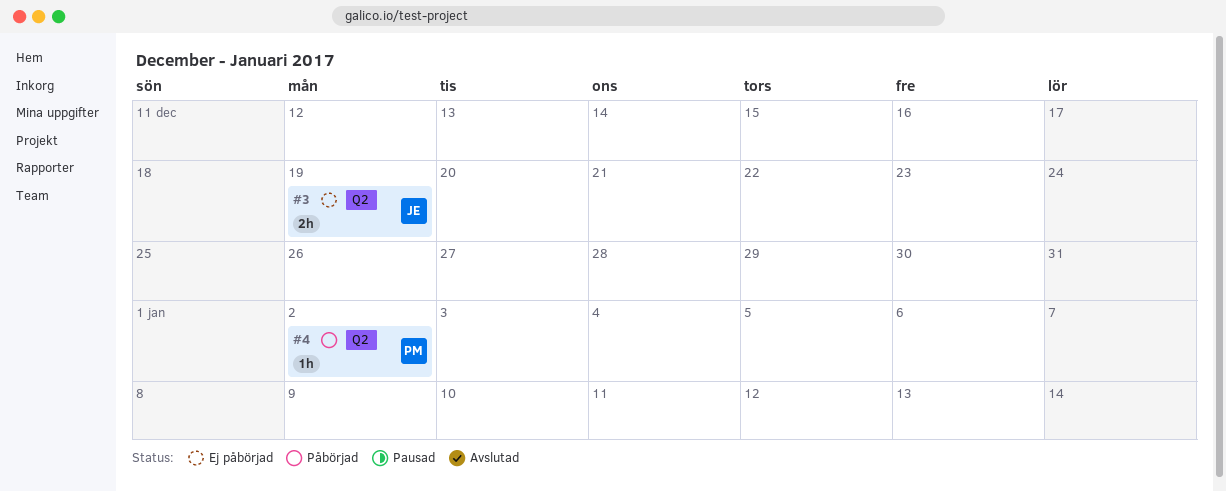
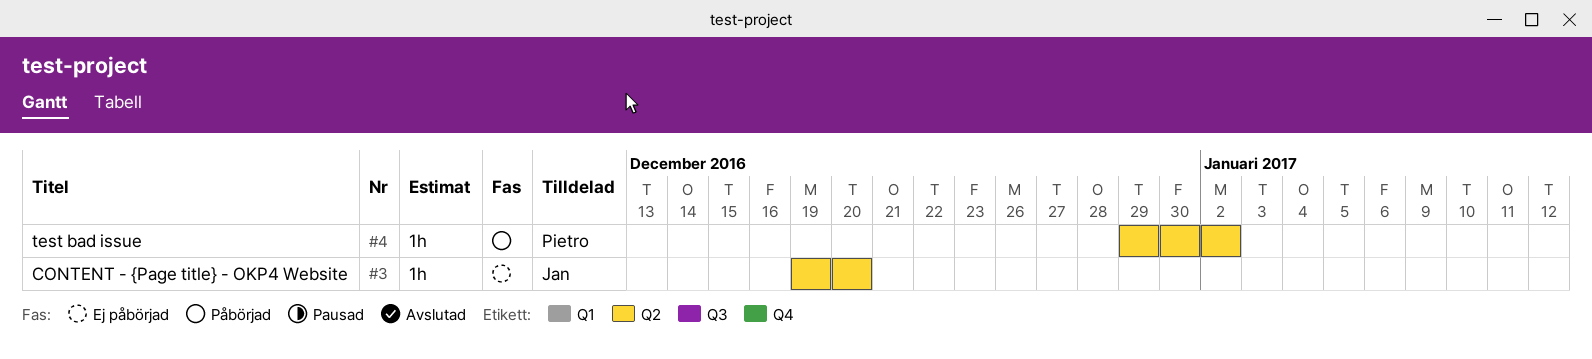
#3, estimate: 2h -> 1h
#3, due: Dec 19 -> Dec 20

